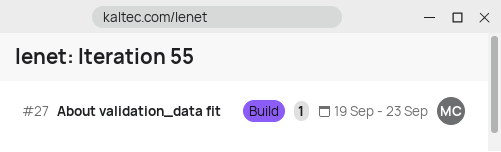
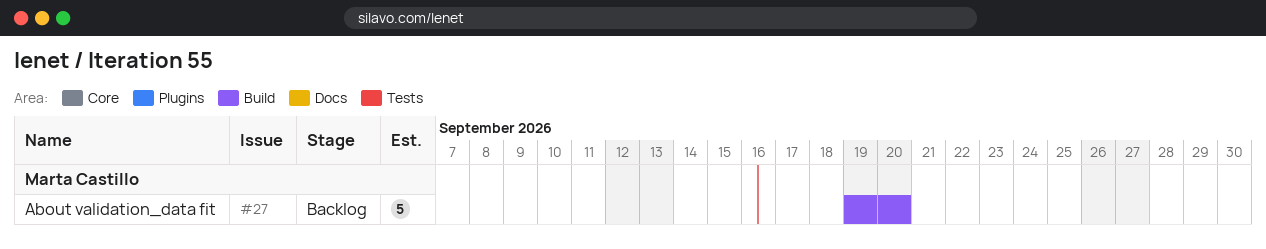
#27, estimate: 1 -> 5
#27, due: Sep 23 -> Sep 20

